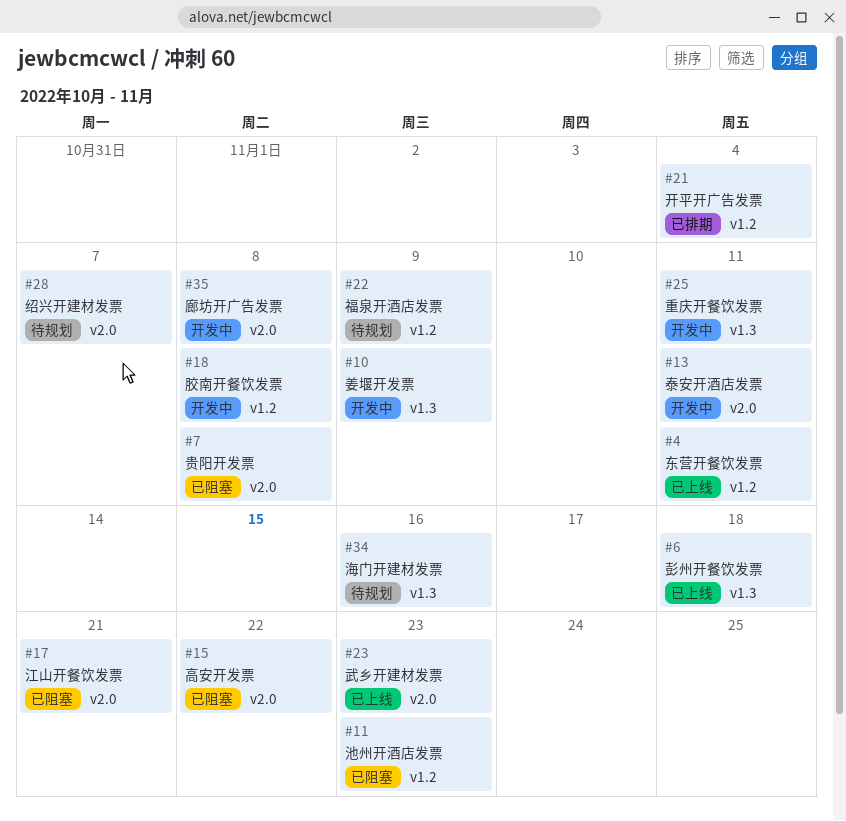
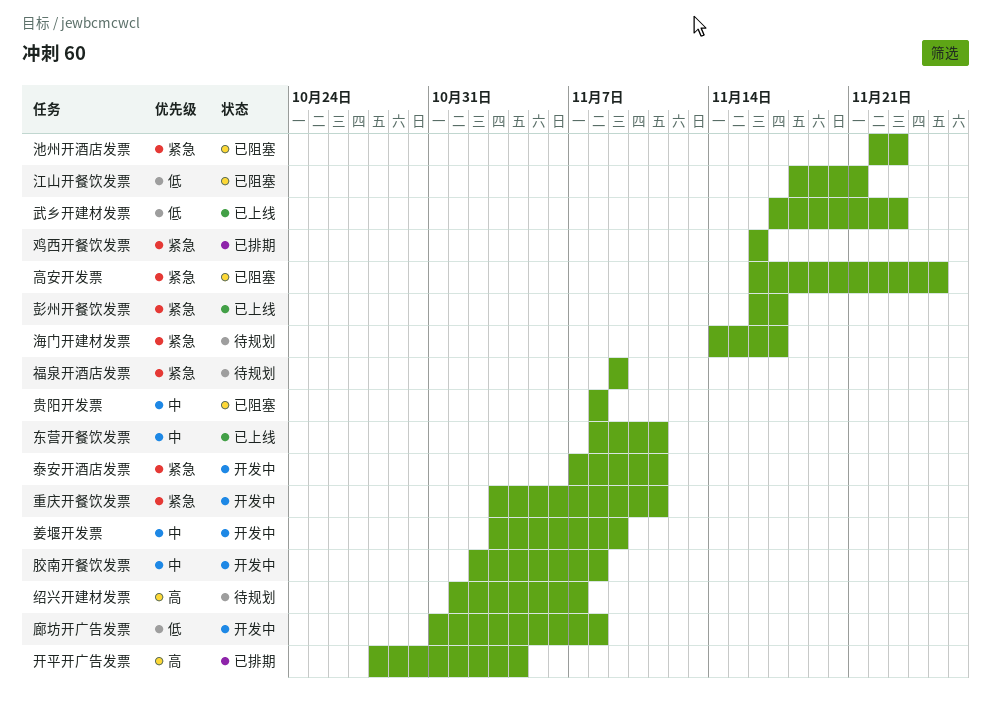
彭州开餐饮发票, due: Nov 18 -> Nov 17
海门开建材发票, due: Nov 16 -> Nov 17
高安开发票, due: Nov 22 -> Nov 25
鸡西开餐饮发票: none -> present

